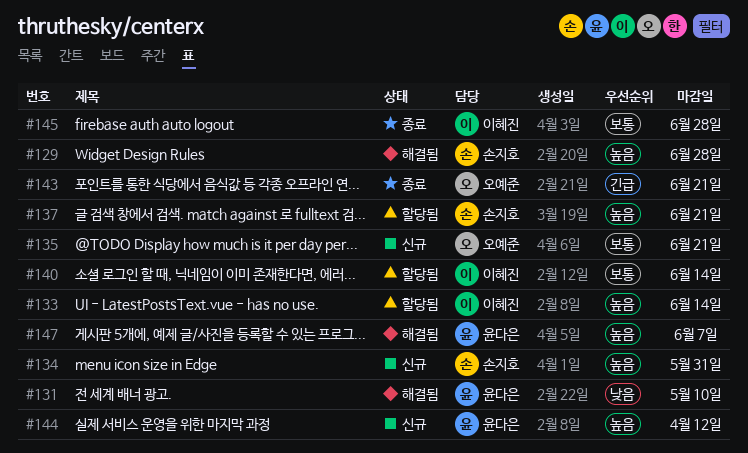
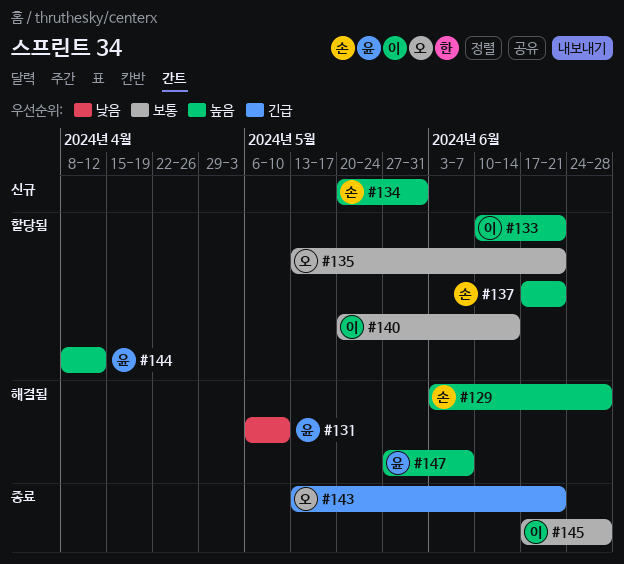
#133, due: Jun 14 -> Jun 21
#135, status: 신규 -> 할당됨
#144, status: 신규 -> 할당됨

